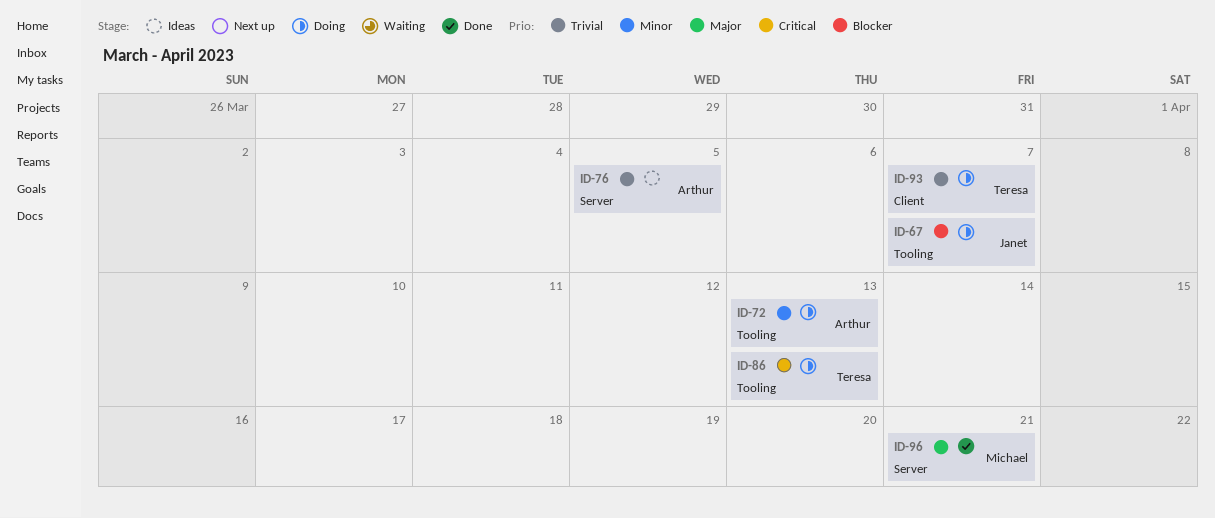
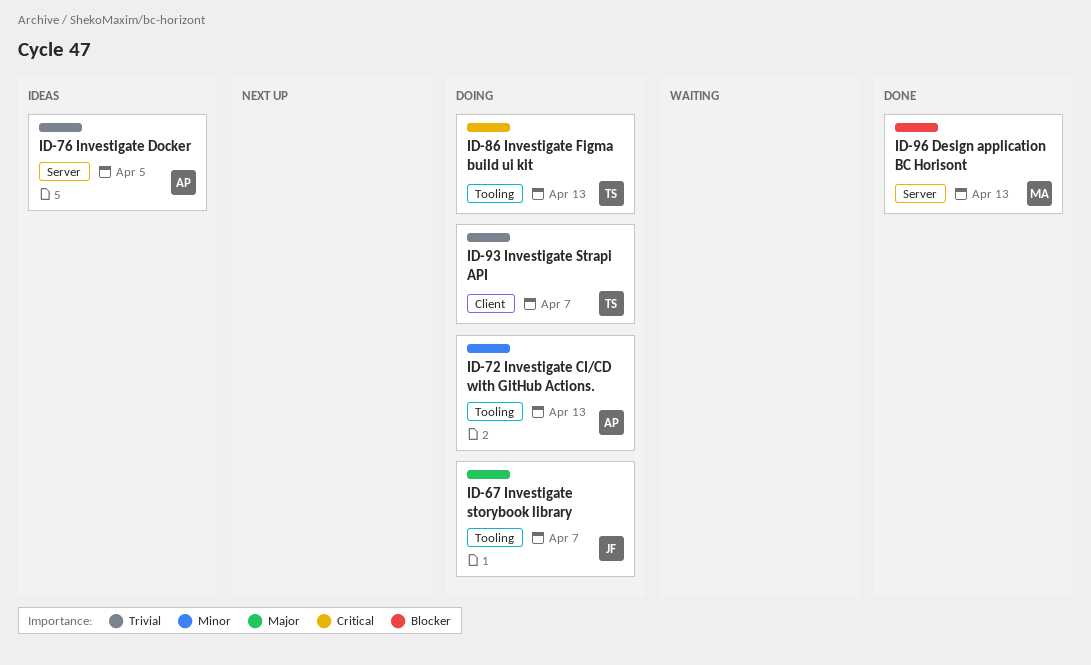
ID-67, priority: Blocker -> Major
ID-96, priority: Major -> Blocker
ID-96, due: Apr 21 -> Apr 13

